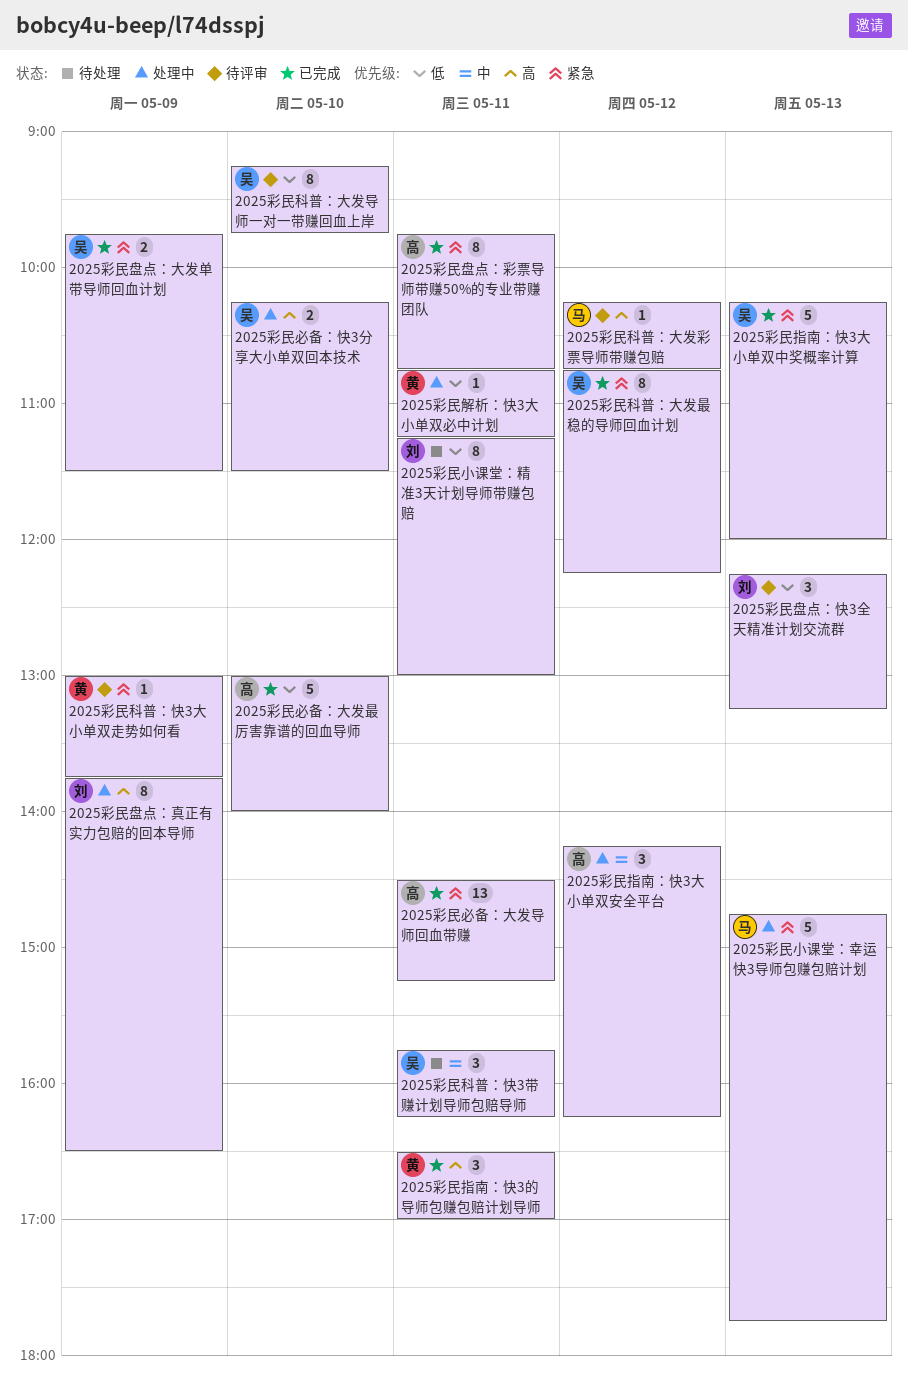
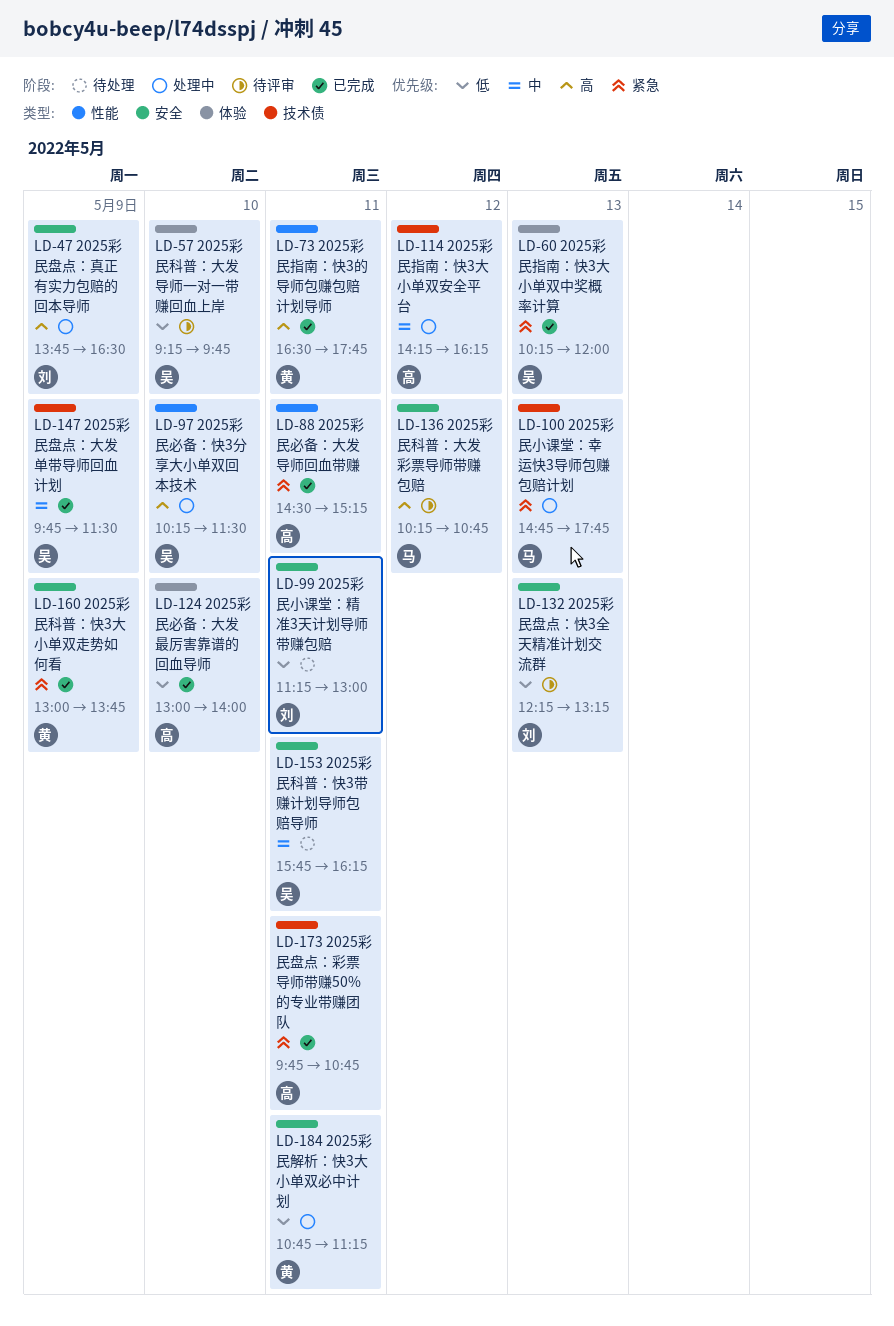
2025彩民指南：快3的导师包赚包赔计划导师, ends: 17:00 -> 17:45
2025彩民盘点：大发单带导师回血计划, priority: 紧急 -> 中
2025彩民科普：大发最稳的导师回血计划: present -> none
2025彩民科普：快3大小单双走势如何看, status: 待评审 -> 已完成

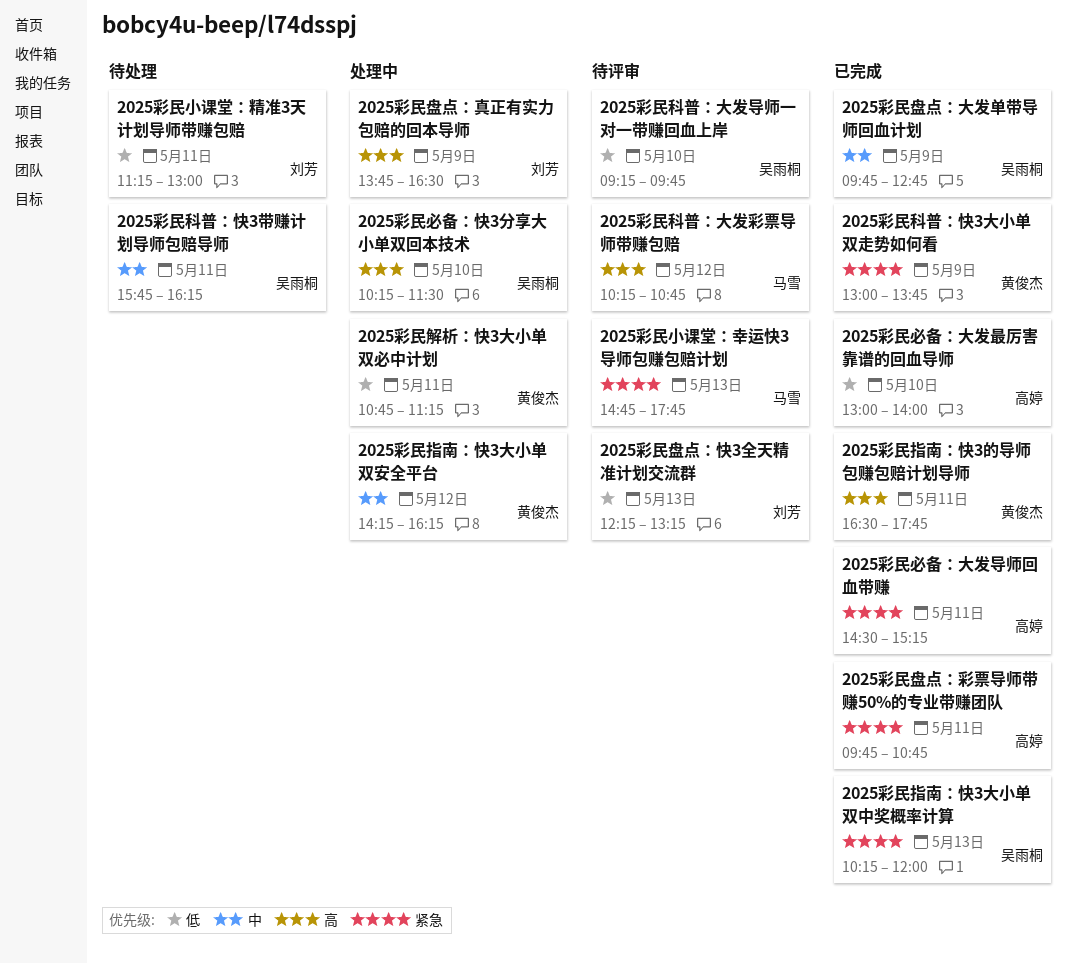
2025彩民小课堂：幸运快3导师包赚包赔计划, status: 处理中 -> 待评审
2025彩民指南：快3大小单双安全平台, owner: 高婷 -> 黄俊杰
2025彩民盘点：大发单带导师回血计划, ends: 11:30 -> 12:45

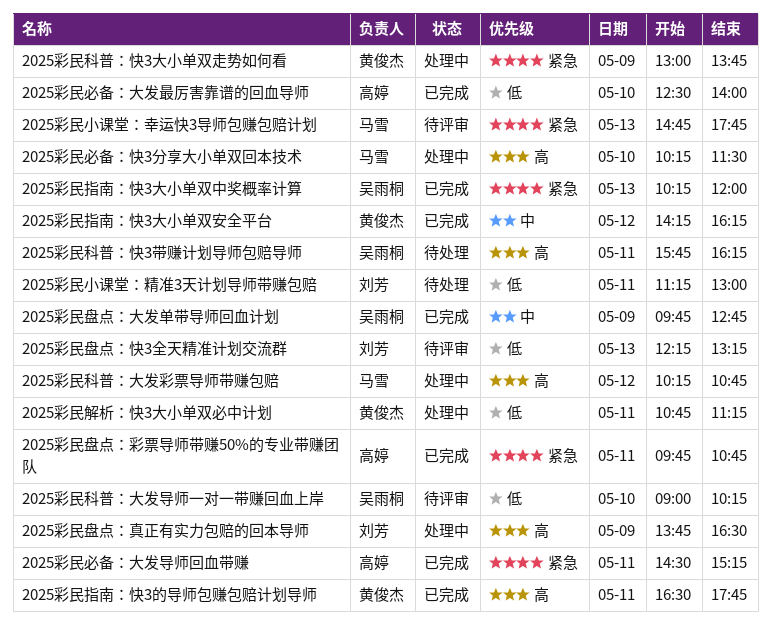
2025彩民必备：大发最厉害靠谱的回血导师, begins: 13:00 -> 12:30
2025彩民必备：快3分享大小单双回本技术, owner: 吴雨桐 -> 马雪
2025彩民指南：快3大小单双安全平台, status: 处理中 -> 已完成
2025彩民科普：大发导师一对一带赚回血上岸, begins: 09:15 -> 09:00
2025彩民科普：大发导师一对一带赚回血上岸, ends: 09:45 -> 10:15
2025彩民科普：大发彩票导师带赚包赔, status: 待评审 -> 处理中
2025彩民科普：快3大小单双走势如何看, status: 已完成 -> 处理中
2025彩民科普：快3带赚计划导师包赔导师, priority: 中 -> 高

